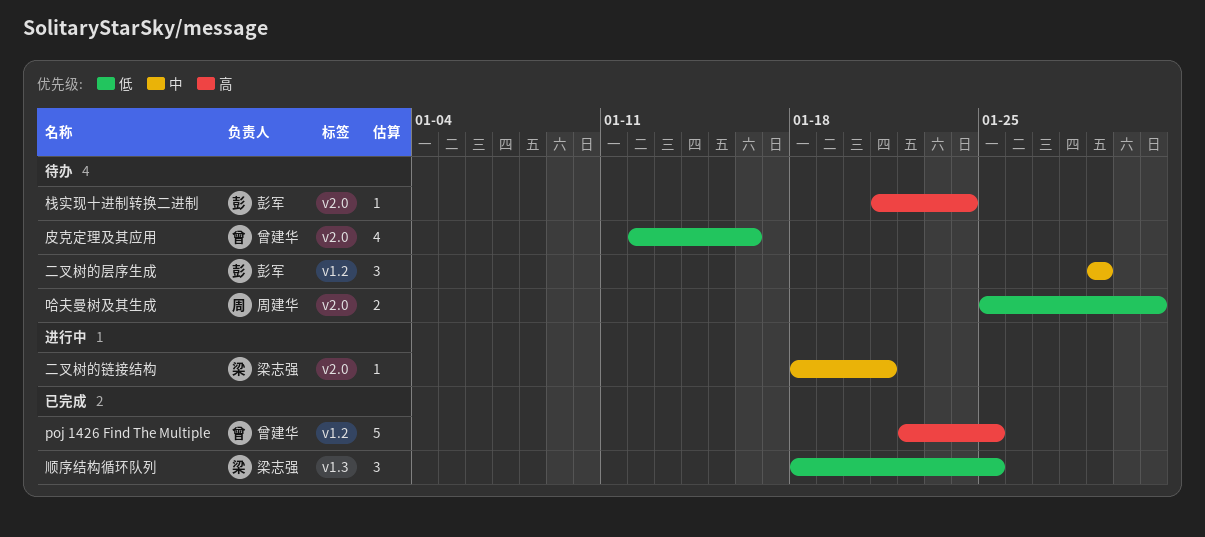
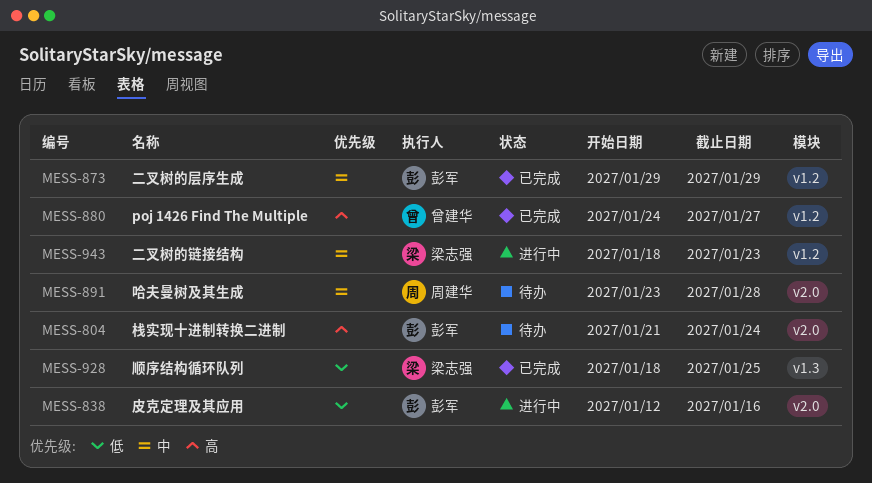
poj 1426 Find The Multiple, start: Jan 22 -> Jan 24
poj 1426 Find The Multiple, due: Jan 25 -> Jan 27
二叉树的层序生成, status: 待办 -> 已完成
二叉树的链接结构, label: v2.0 -> v1.2
二叉树的链接结构, due: Jan 21 -> Jan 23
哈夫曼树及其生成, priority: 低 -> 中
哈夫曼树及其生成, start: Jan 25 -> Jan 23
哈夫曼树及其生成, due: Jan 31 -> Jan 28
皮克定理及其应用, status: 待办 -> 进行中
皮克定理及其应用, owner: 曾建华 -> 彭军

